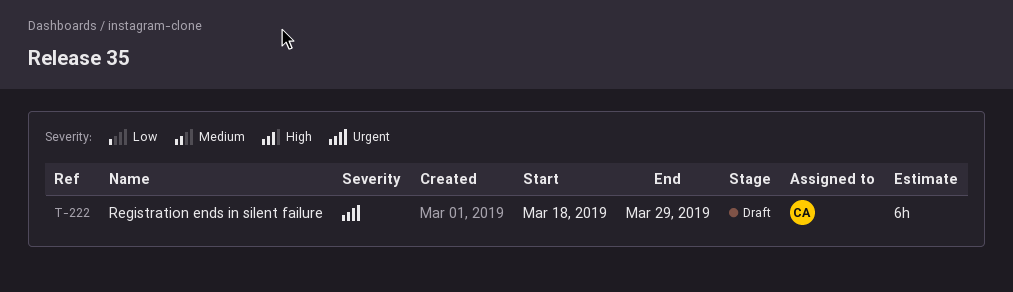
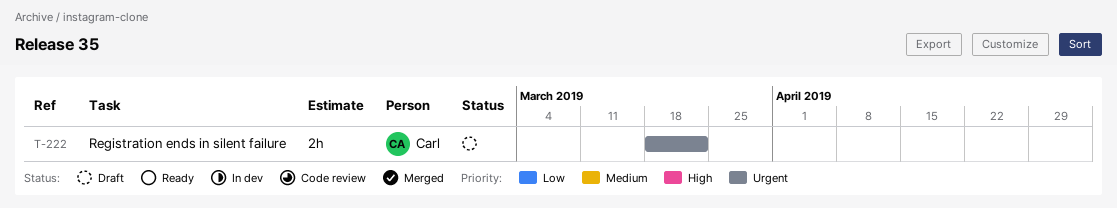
T-222, estimate: 6h -> 2h
T-222, due: Mar 29 -> Mar 22

